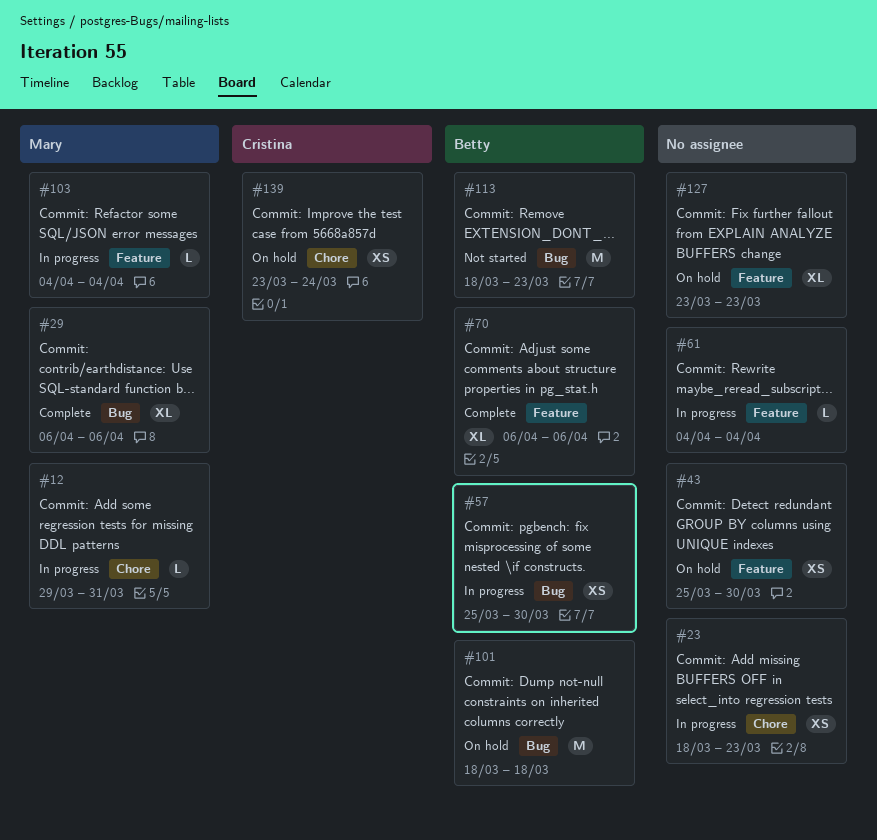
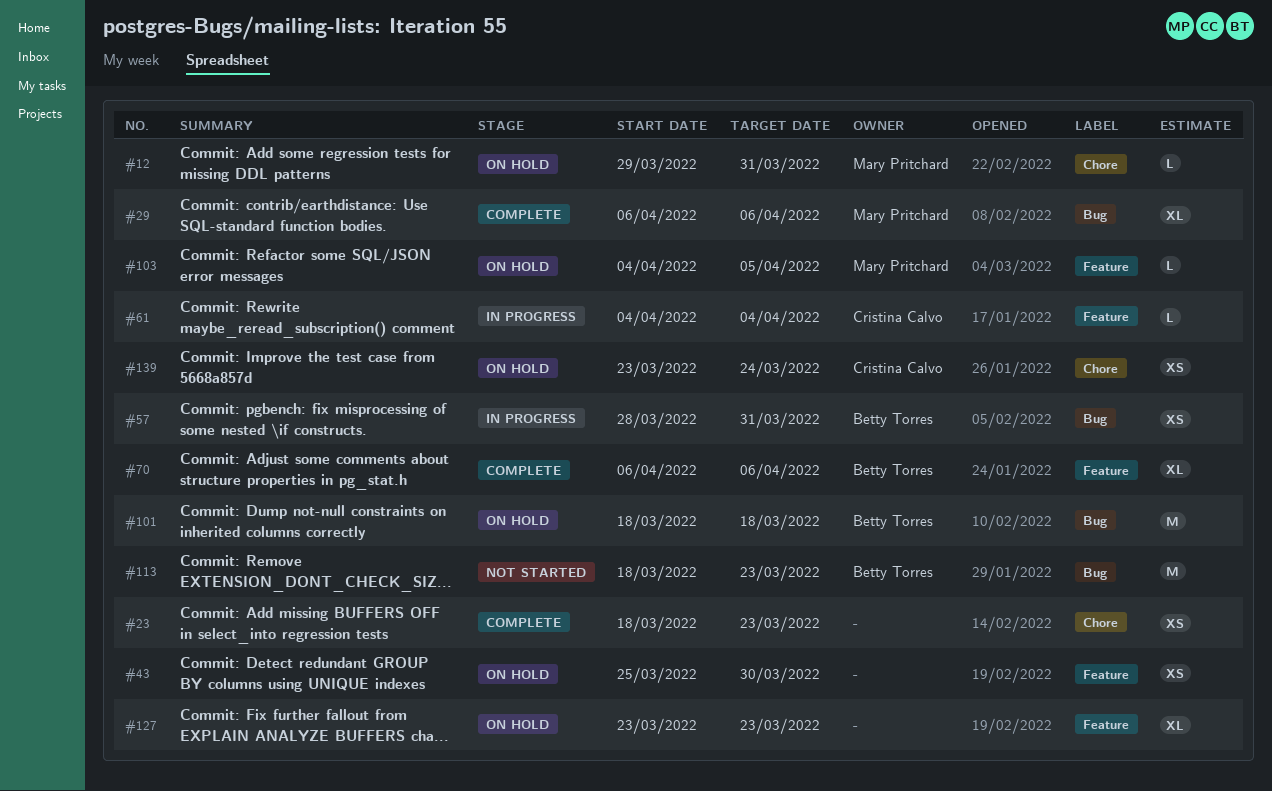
#12, status: In progress -> On hold
#23, status: In progress -> Complete
#57, start: Mar 25 -> Mar 28
#57, due: Mar 30 -> Mar 31
#61, owner: none -> Cristina Calvo
#103, status: In progress -> On hold
#103, due: Apr 4 -> Apr 5

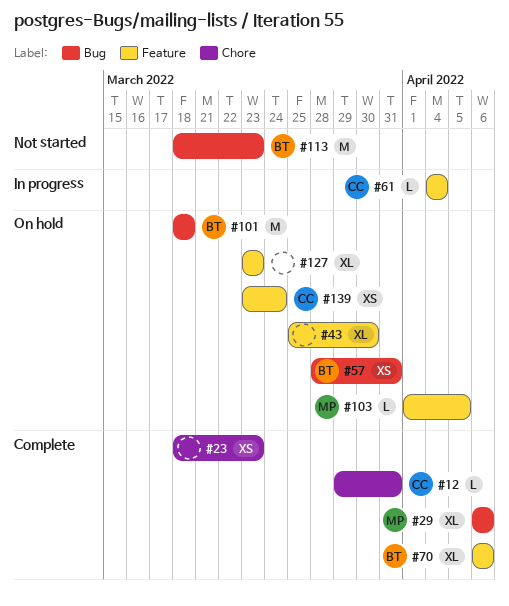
#12, status: On hold -> Complete
#12, owner: Mary Pritchard -> Cristina Calvo
#43, estimate: XS -> XL
#57, status: In progress -> On hold
#103, start: Apr 4 -> Apr 1
#139, label: Chore -> Feature

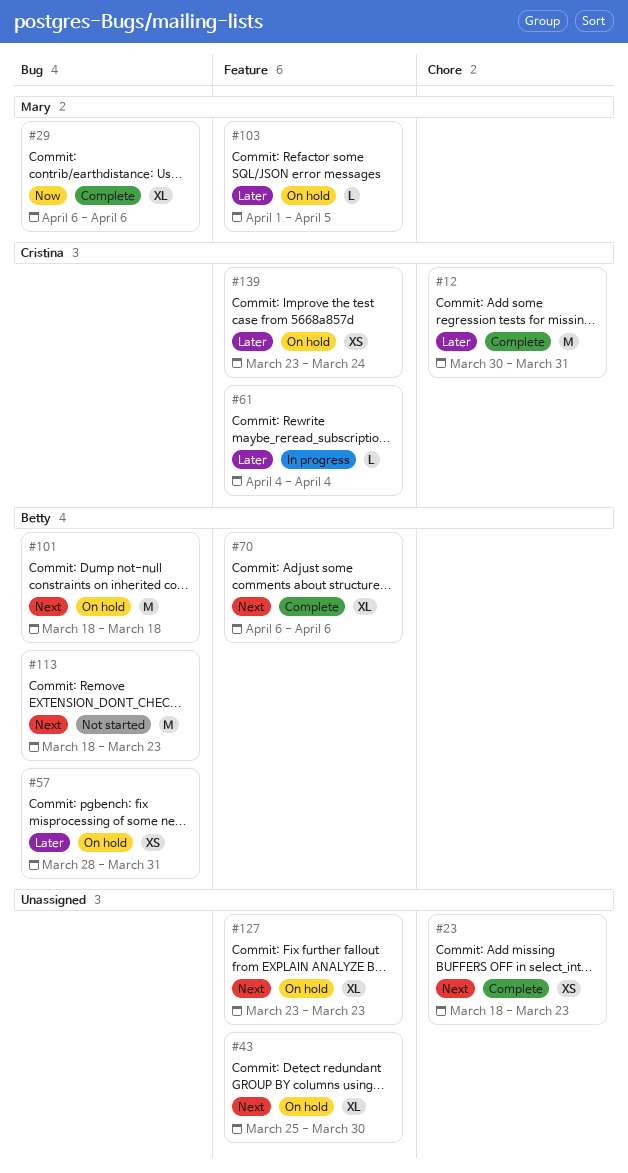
#12, estimate: L -> M
#12, start: Mar 29 -> Mar 30

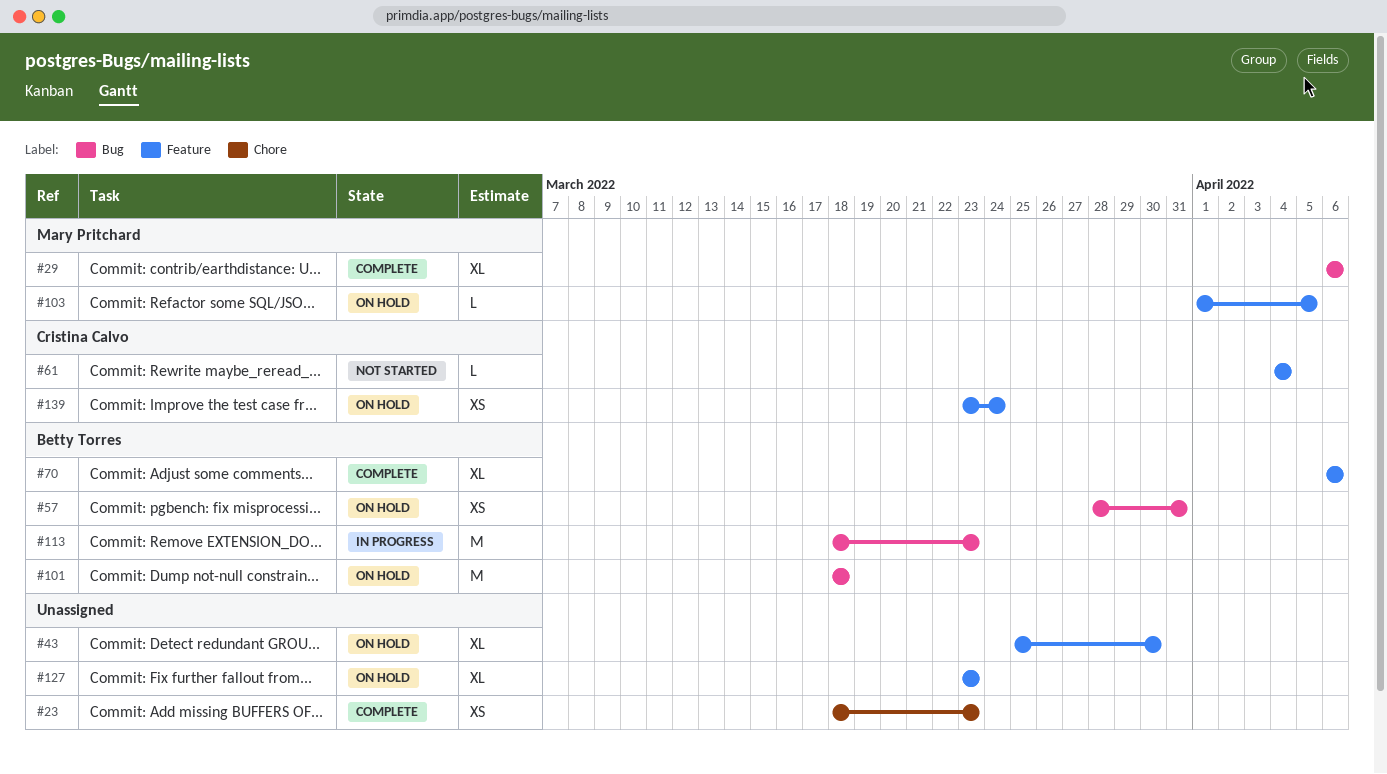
#12: present -> none
#61, status: In progress -> Not started
#113, status: Not started -> In progress

